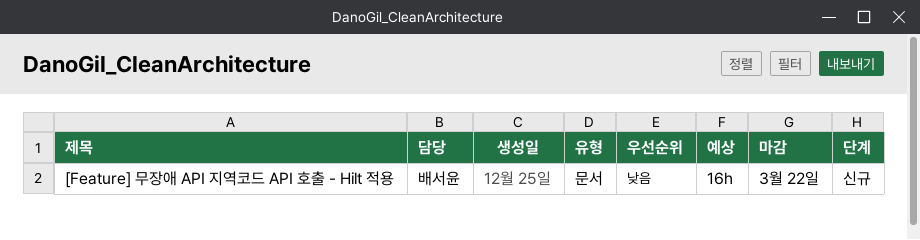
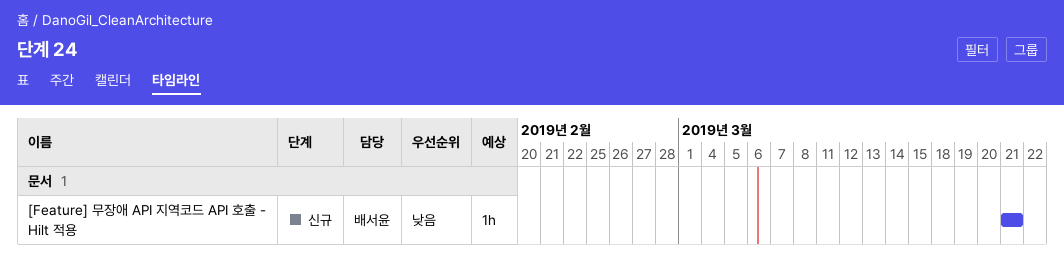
[Feature] 무장애 API 지역코드 API 호출 - Hilt 적용, estimate: 16h -> 1h
[Feature] 무장애 API 지역코드 API 호출 - Hilt 적용, due: Mar 22 -> Mar 21

